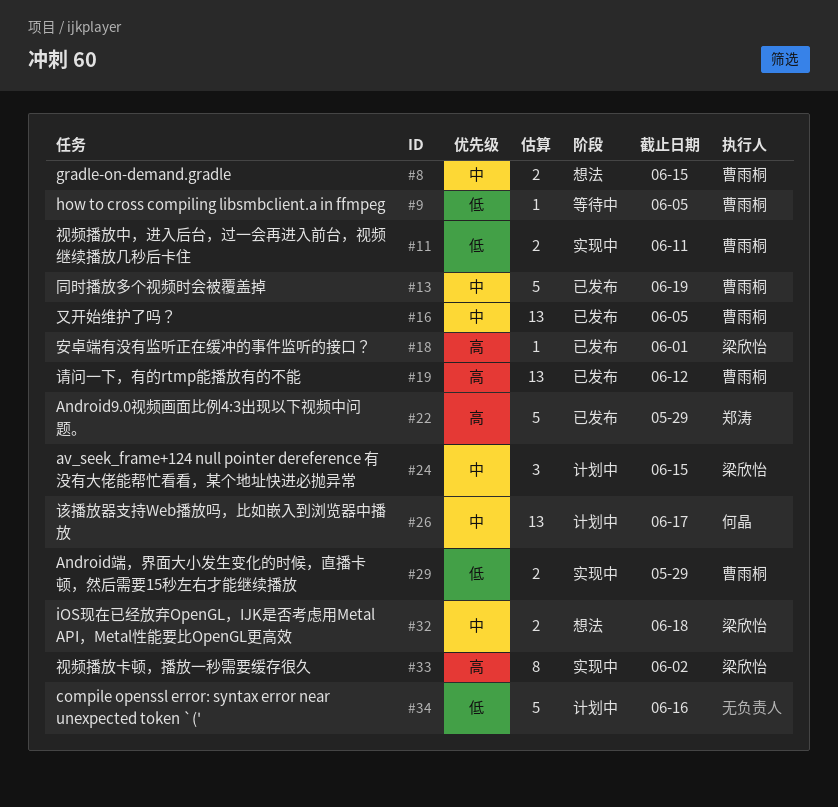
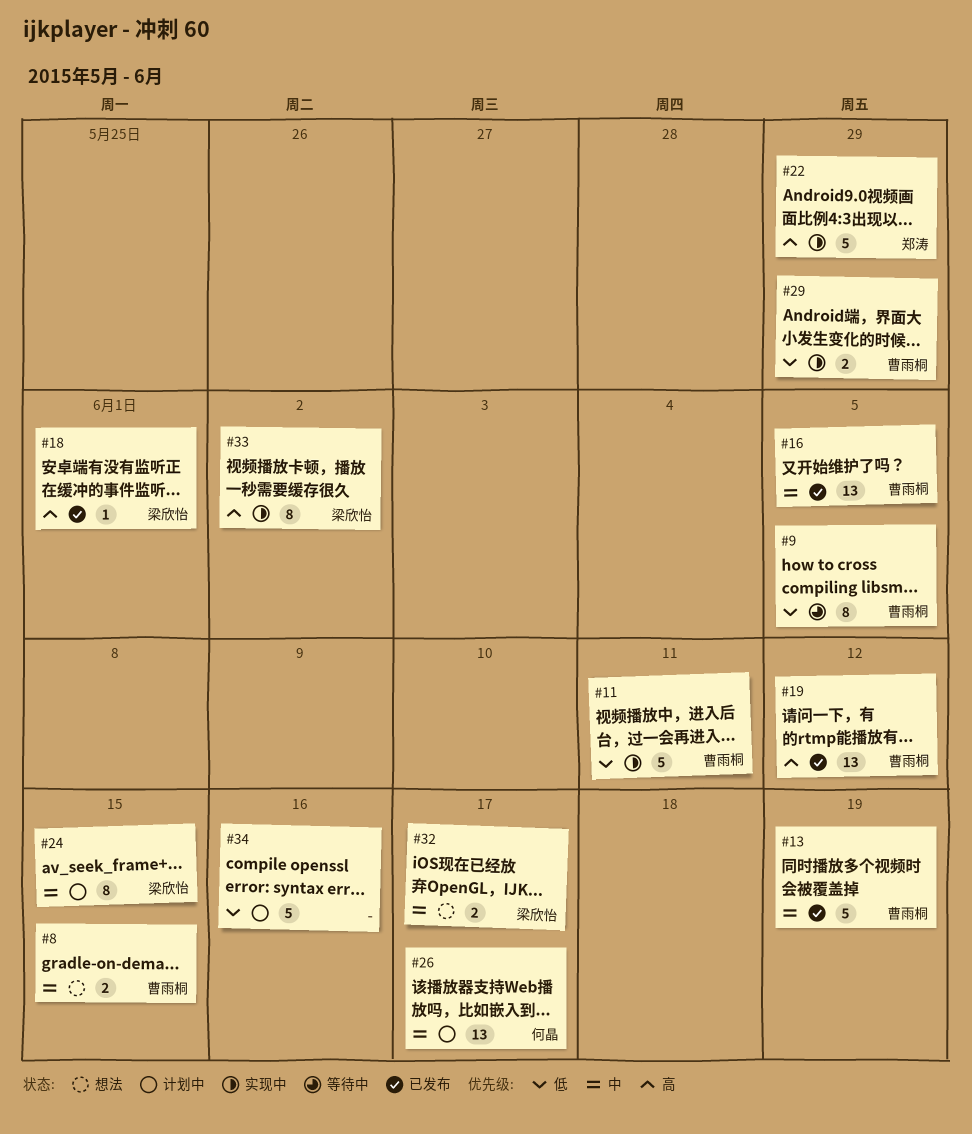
#9, estimate: 1 -> 8
#11, estimate: 2 -> 5
#22, status: 已发布 -> 实现中
#24, estimate: 3 -> 8
#32, due: Jun 18 -> Jun 17

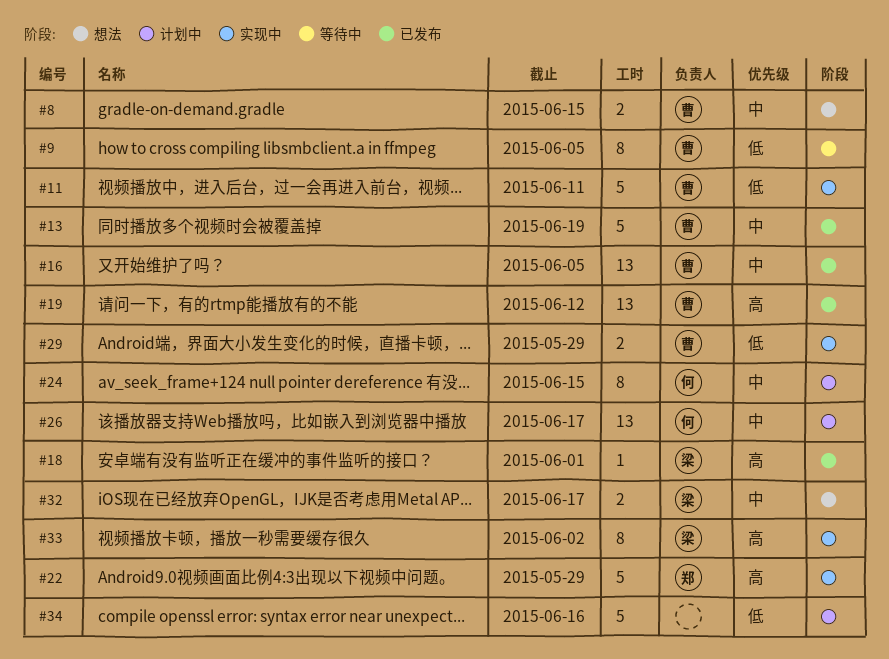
#24, owner: 梁欣怡 -> 何晶

